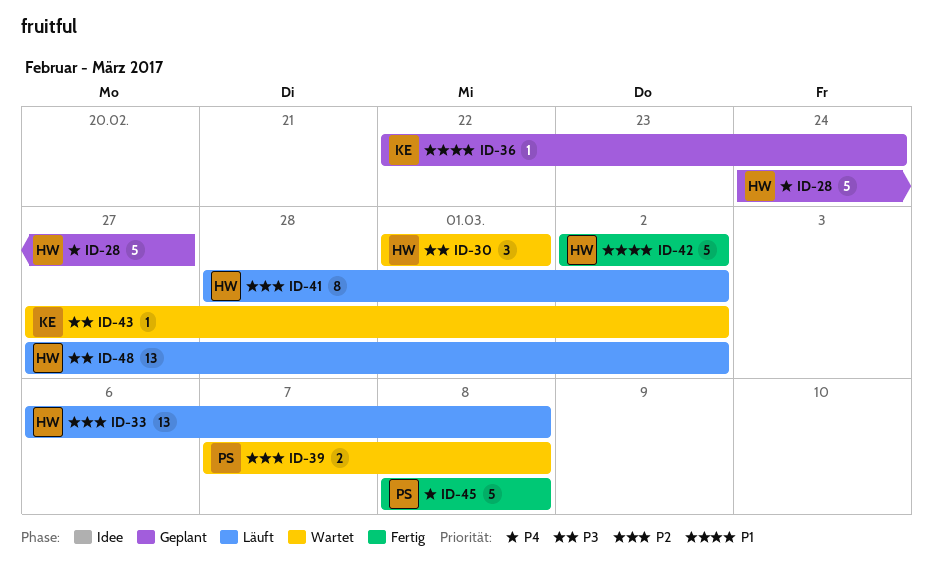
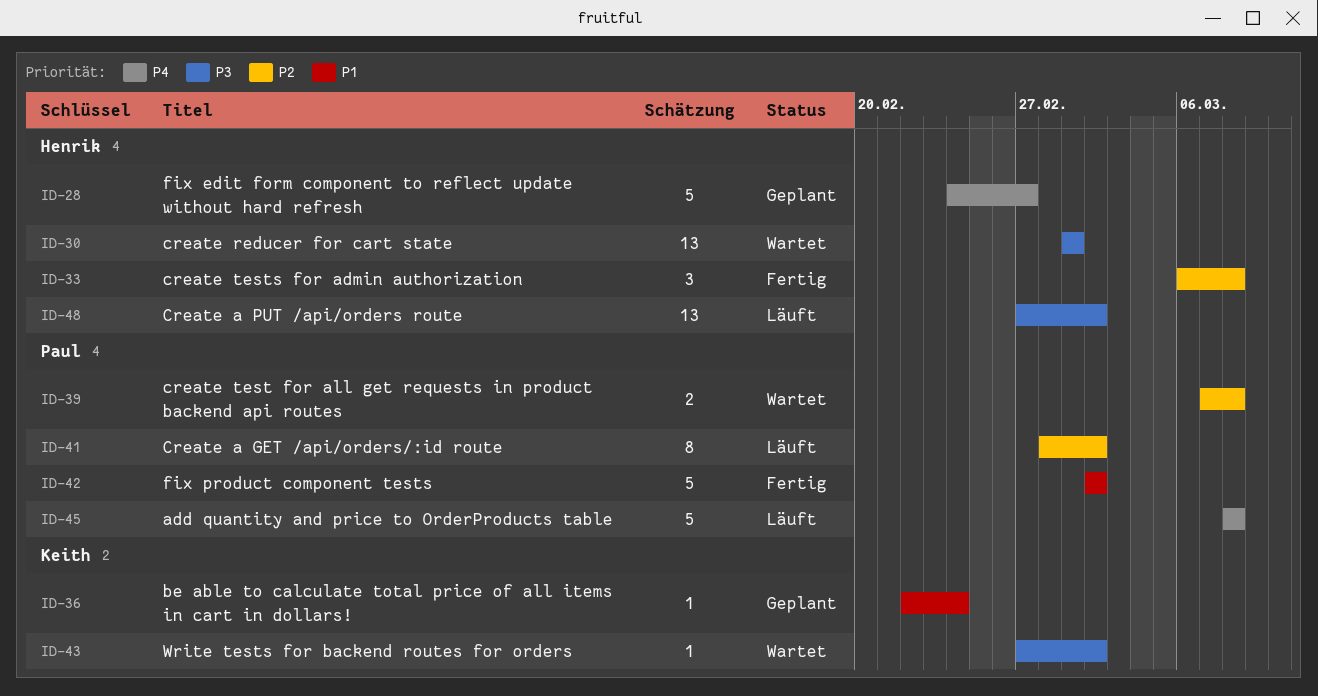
ID-30, estimate: 3 -> 13
ID-33, status: Läuft -> Fertig
ID-33, estimate: 13 -> 3
ID-41, owner: Henrik -> Paul
ID-42, owner: Henrik -> Paul
ID-45, status: Fertig -> Läuft

